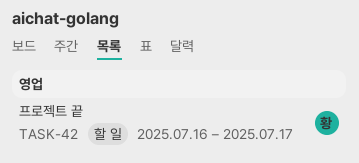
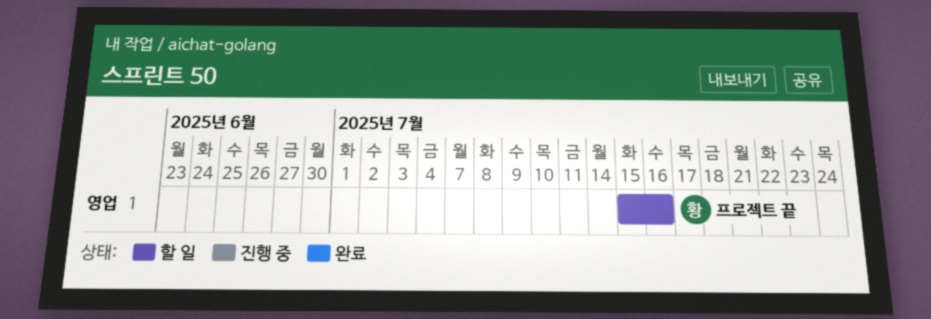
프로젝트 끝, start: Jul 16 -> Jul 15
프로젝트 끝, due: Jul 17 -> Jul 16

